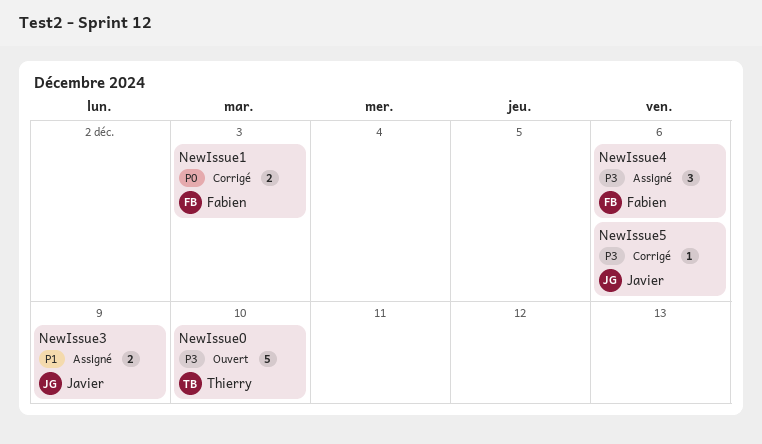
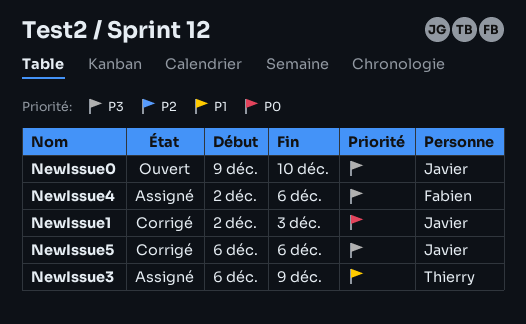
NewIssue0, owner: Thierry -> Javier
NewIssue1, owner: Fabien -> Javier
NewIssue3, owner: Javier -> Thierry

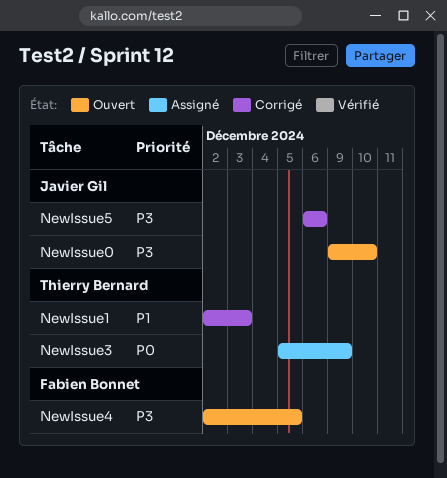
NewIssue1, owner: Javier Gil -> Thierry Bernard
NewIssue1, priority: P0 -> P1
NewIssue3, priority: P1 -> P0
NewIssue3, start: Dec 6 -> Dec 5
NewIssue4, status: Assigné -> Ouvert
NewIssue4, due: Dec 6 -> Dec 5

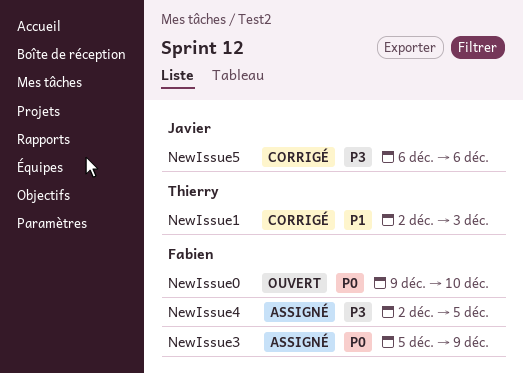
NewIssue0, owner: Javier Gil -> Fabien Bonnet
NewIssue0, priority: P3 -> P0
NewIssue3, owner: Thierry Bernard -> Fabien Bonnet
NewIssue4, status: Ouvert -> Assigné

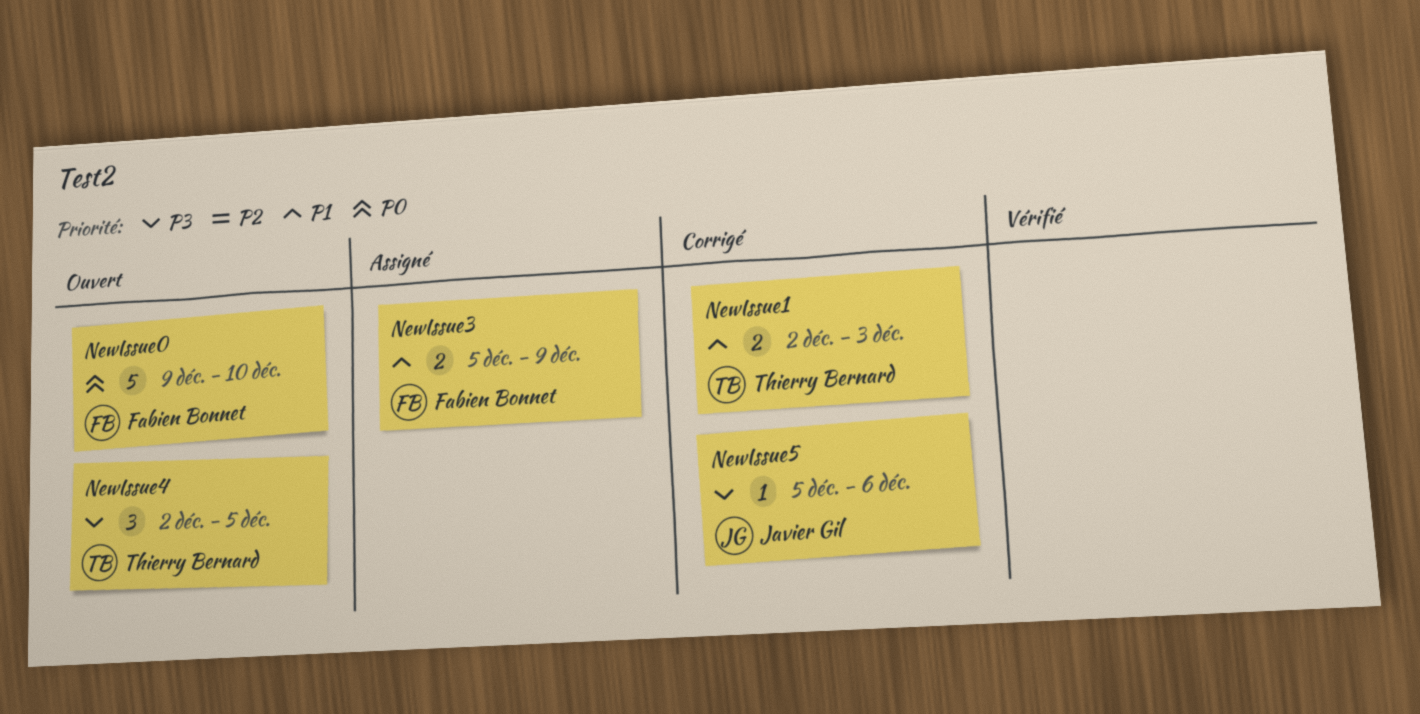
NewIssue3, priority: P0 -> P1
NewIssue4, status: Assigné -> Ouvert
NewIssue4, owner: Fabien Bonnet -> Thierry Bernard
NewIssue5, start: Dec 6 -> Dec 5

